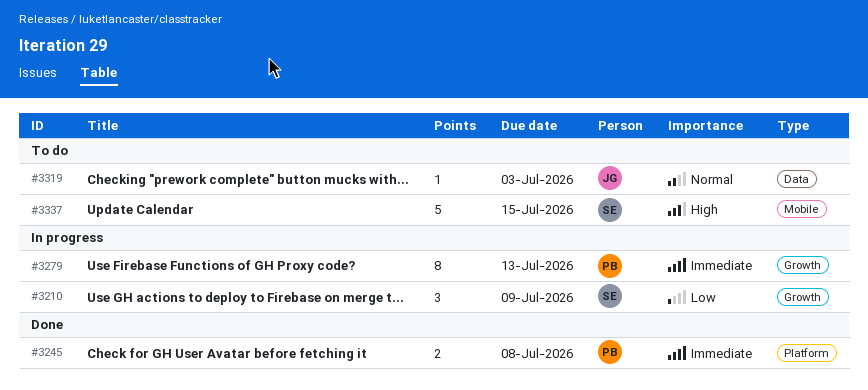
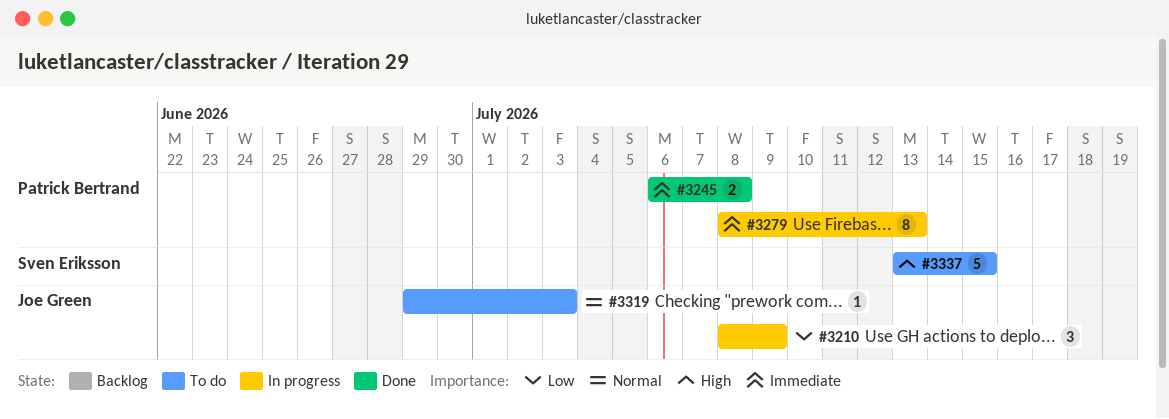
#3210, owner: Sven Eriksson -> Joe Green

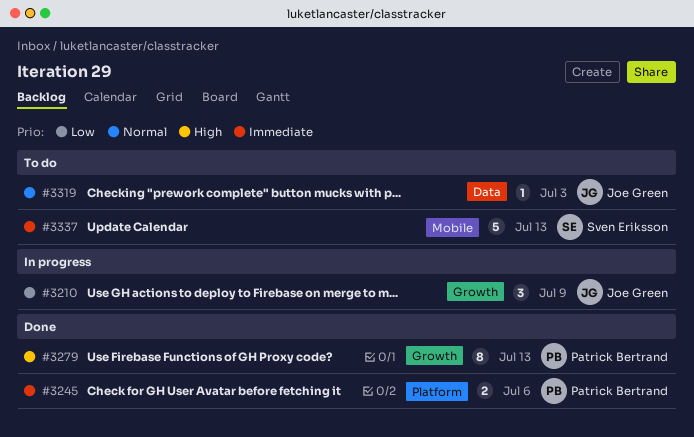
#3245, due: Jul 8 -> Jul 6
#3279, status: In progress -> Done
#3279, priority: Immediate -> High
#3337, priority: High -> Immediate
#3337, due: Jul 15 -> Jul 13

